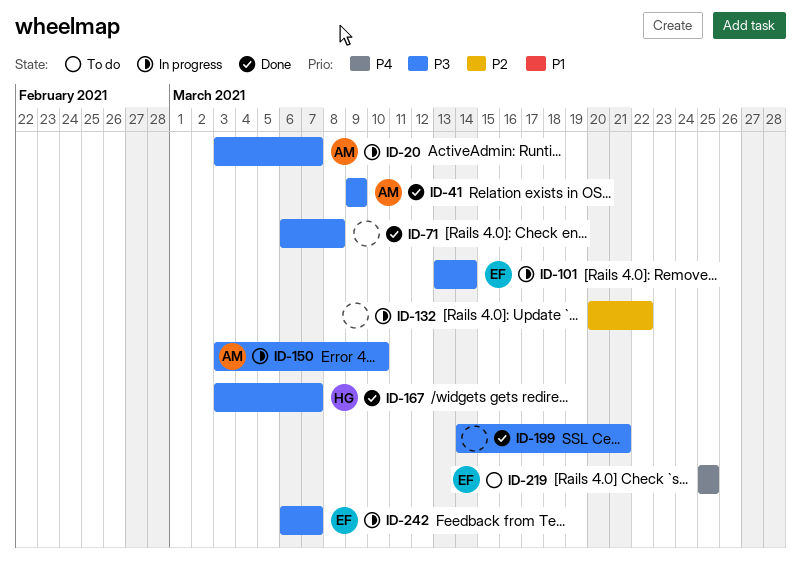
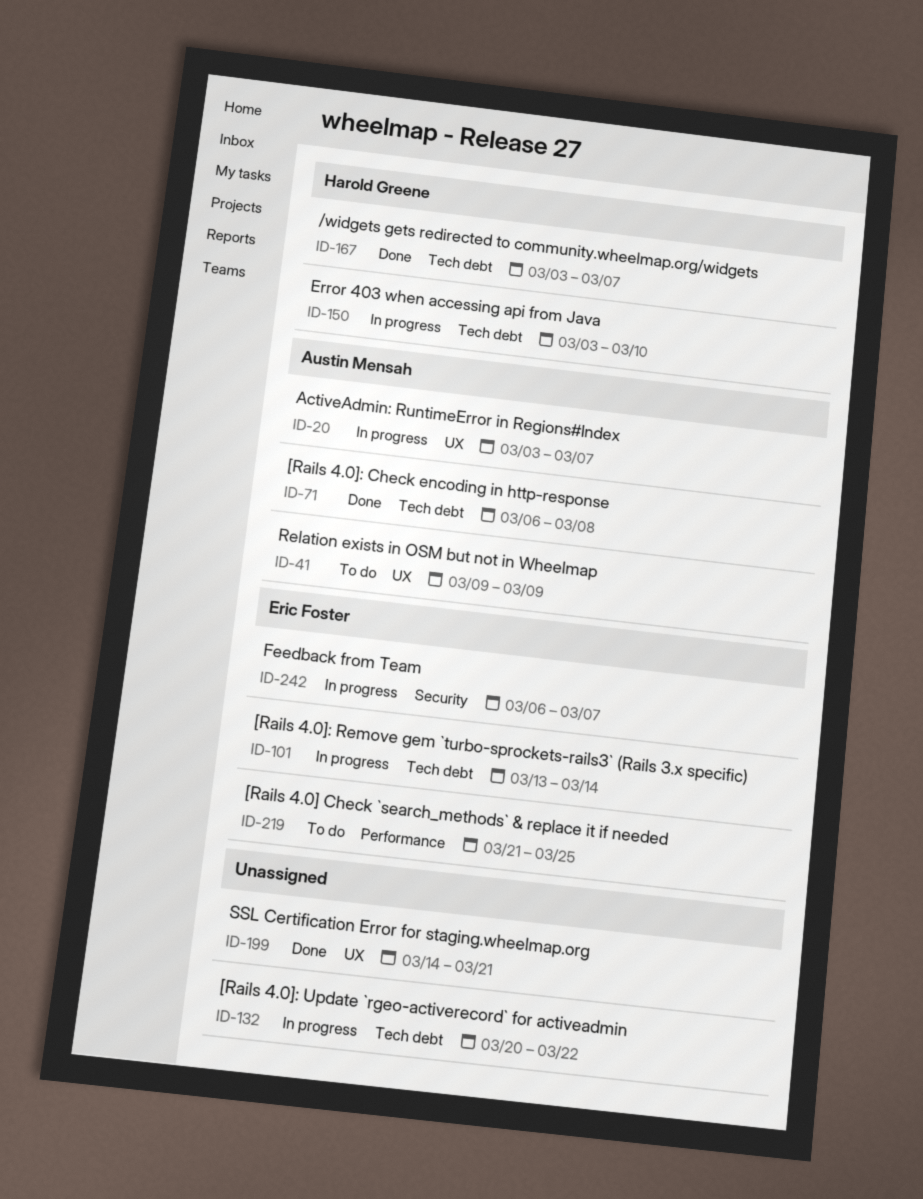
ID-41, status: Done -> To do
ID-71, owner: none -> Austin Mensah
ID-150, owner: Austin Mensah -> Harold Greene
ID-219, start: Mar 25 -> Mar 21

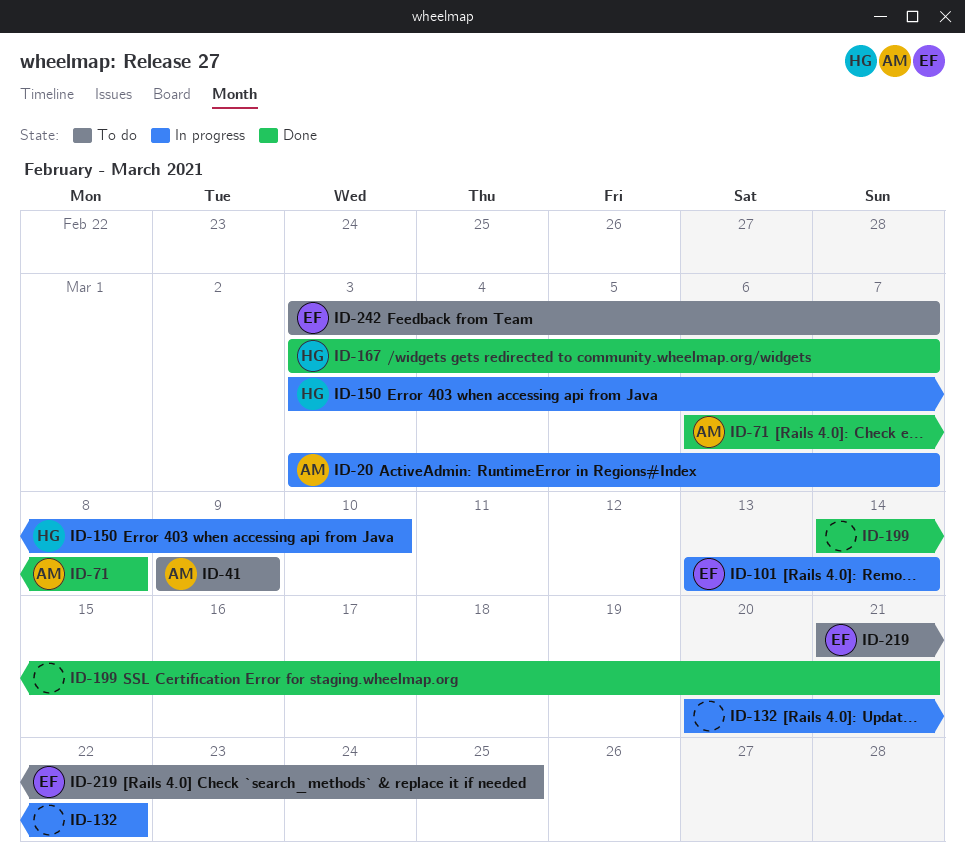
ID-242, status: In progress -> To do
ID-242, start: Mar 6 -> Mar 3

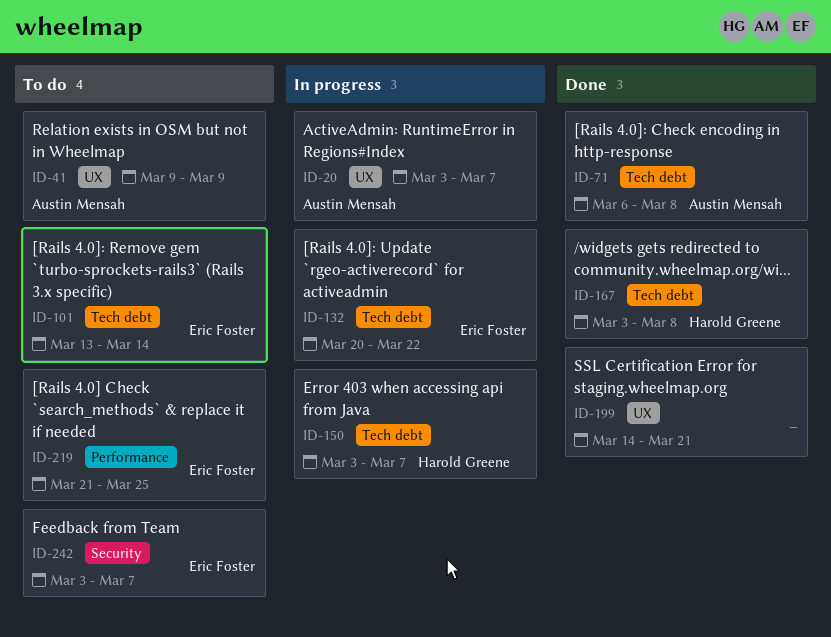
ID-101, status: In progress -> To do
ID-132, owner: none -> Eric Foster
ID-150, due: Mar 10 -> Mar 7
ID-167, due: Mar 7 -> Mar 8

